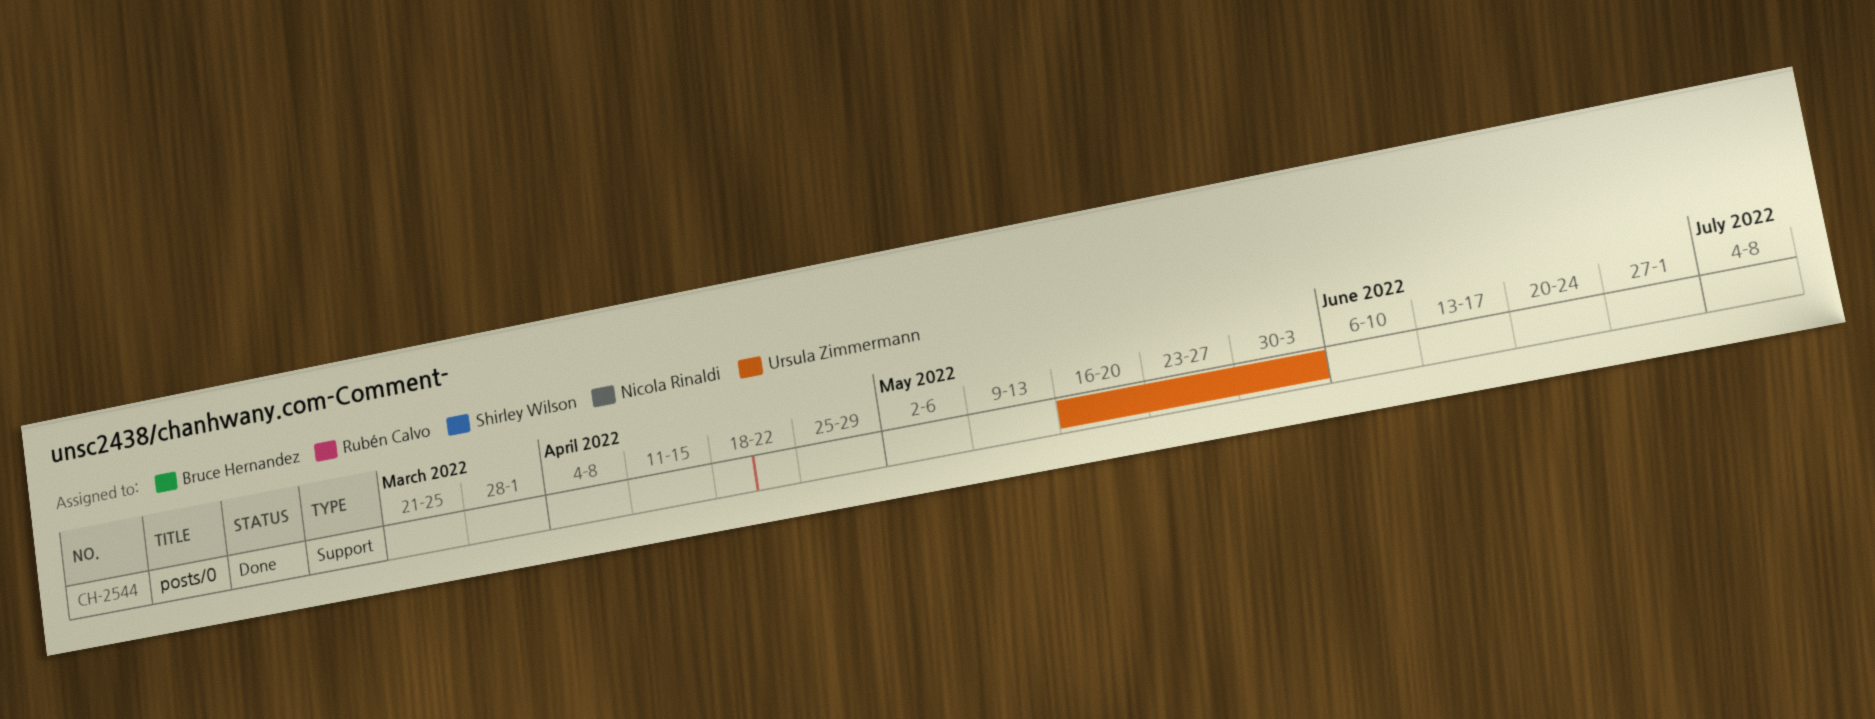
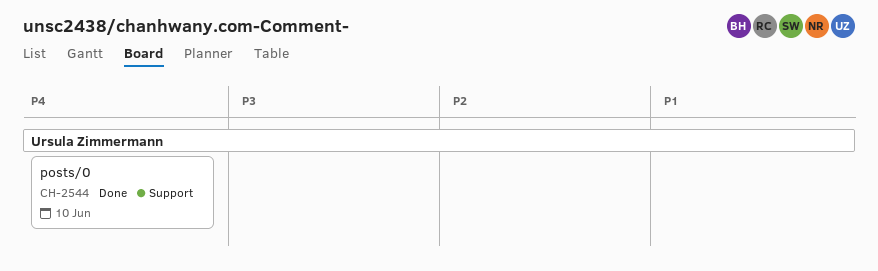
CH-2544, due: Jun 3 -> Jun 10

